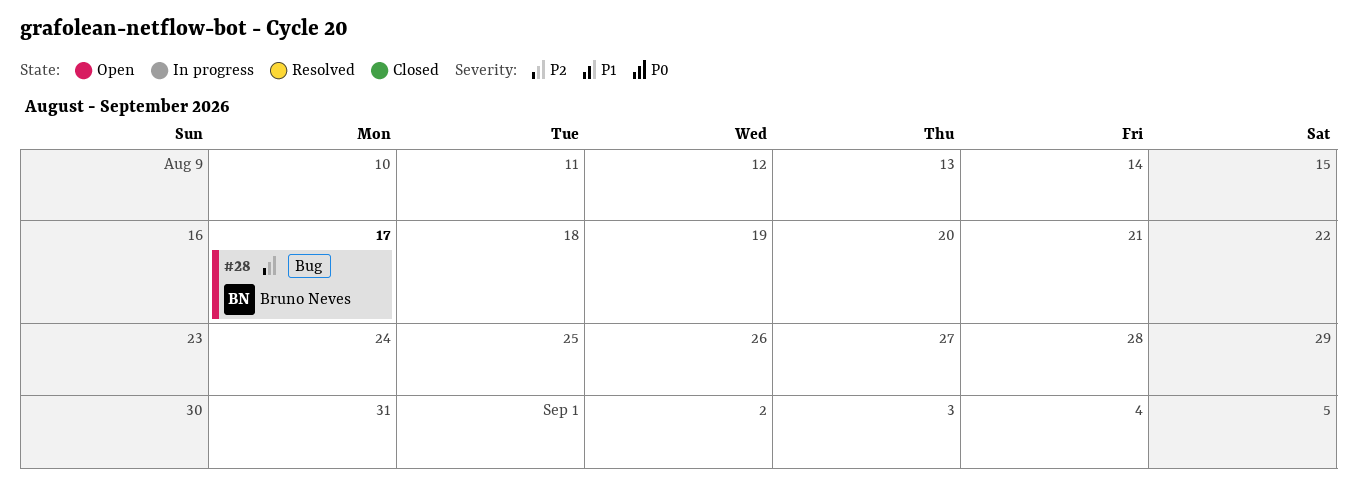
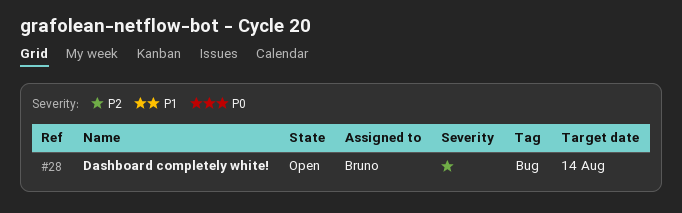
#28, due: Aug 17 -> Aug 14

